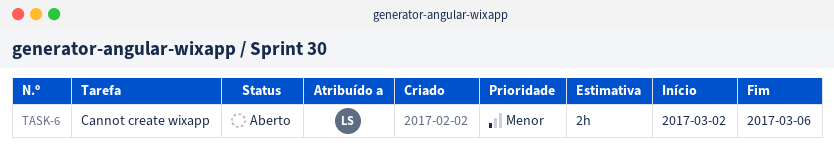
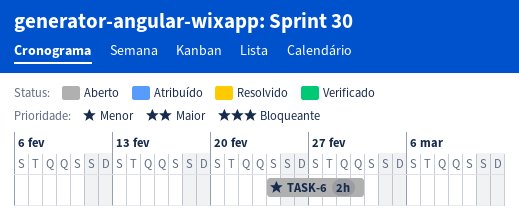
TASK-6, start: Mar 2 -> Feb 24
TASK-6, due: Mar 6 -> Mar 2

